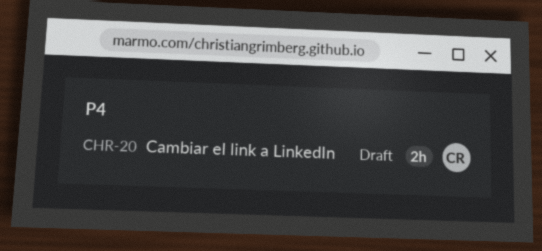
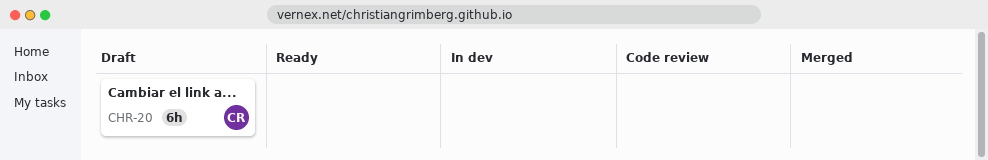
CHR-20, estimate: 2h -> 6h

